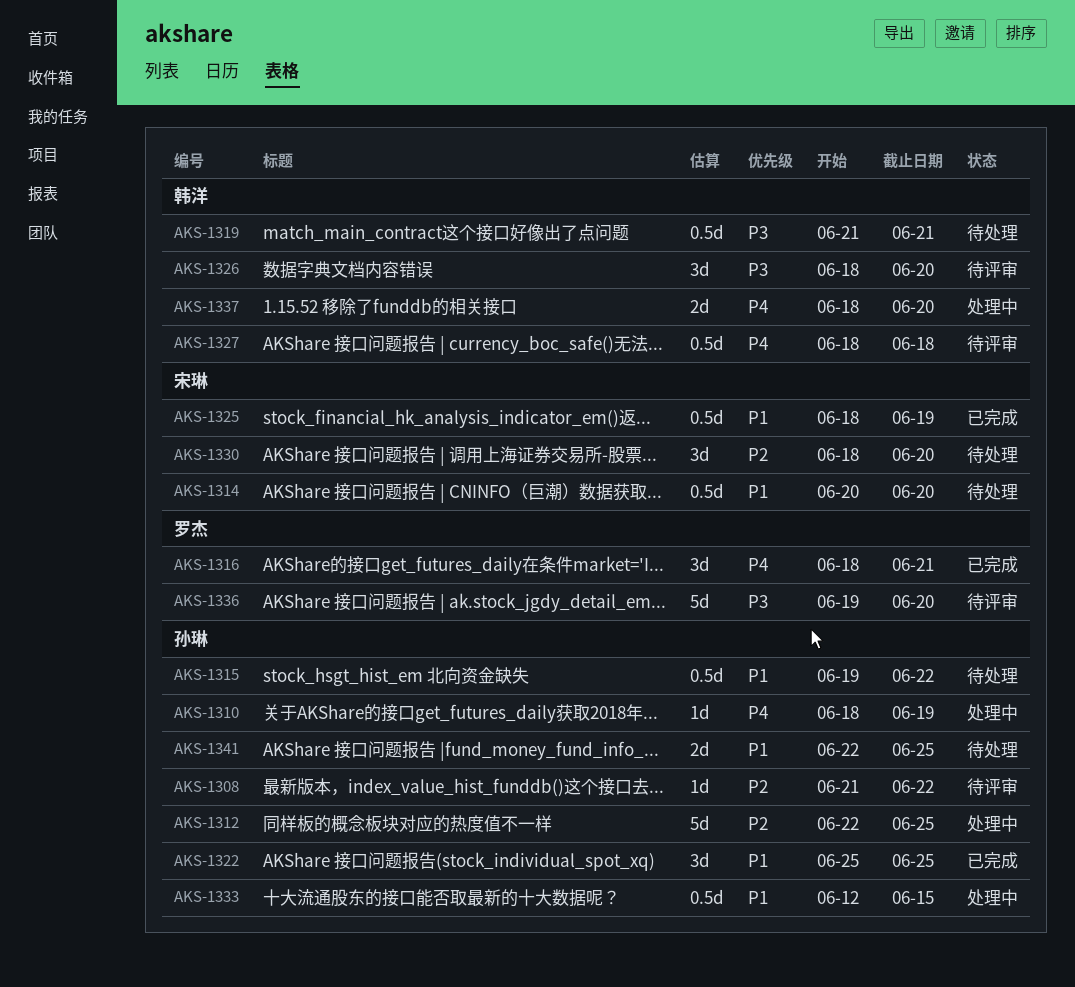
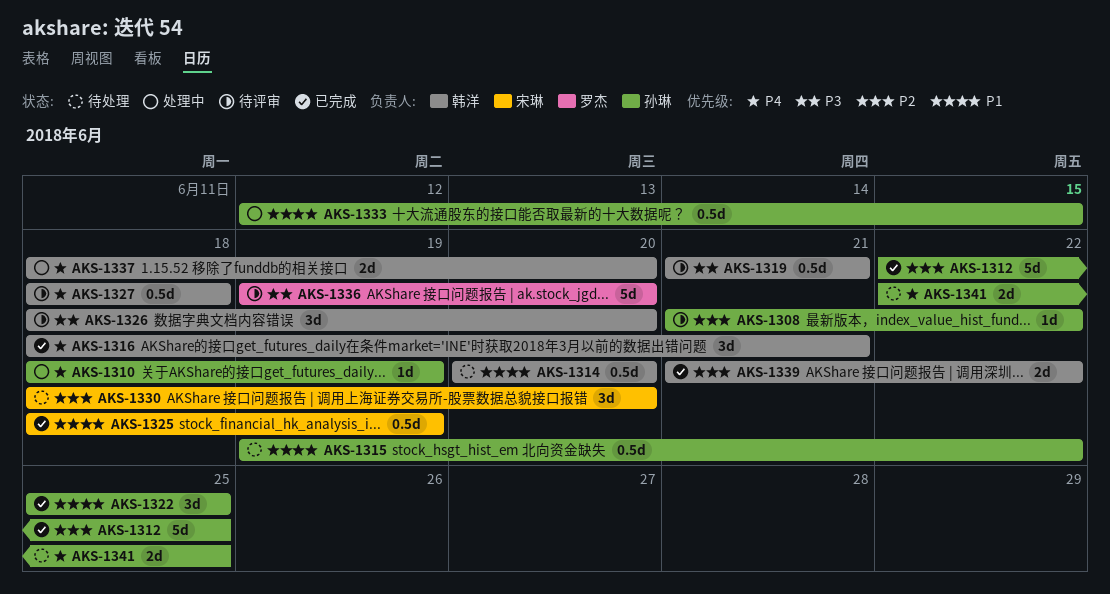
AKS-1312, status: 处理中 -> 已完成
AKS-1314, owner: 宋琳 -> 韩洋
AKS-1316, owner: 罗杰 -> 韩洋
AKS-1319, status: 待处理 -> 待评审
AKS-1339: none -> present
AKS-1341, priority: P1 -> P4

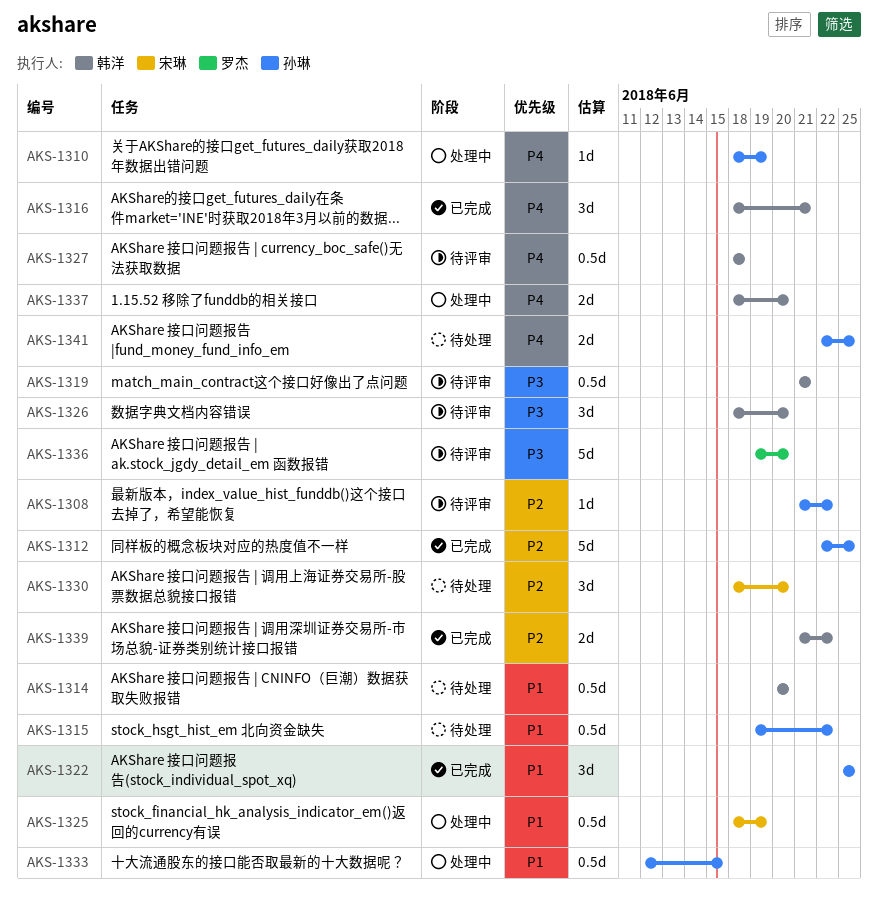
AKS-1325, status: 已完成 -> 处理中

